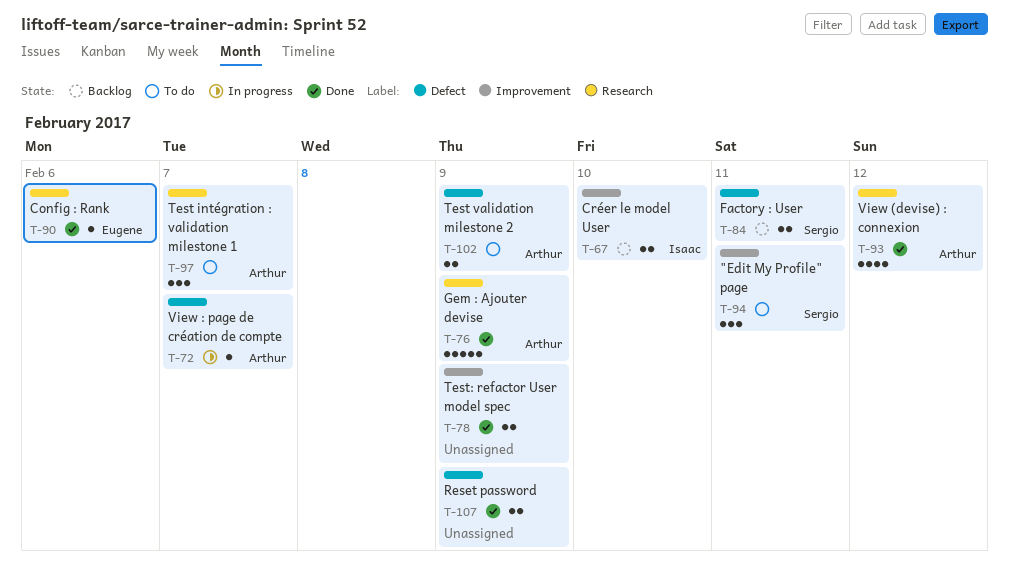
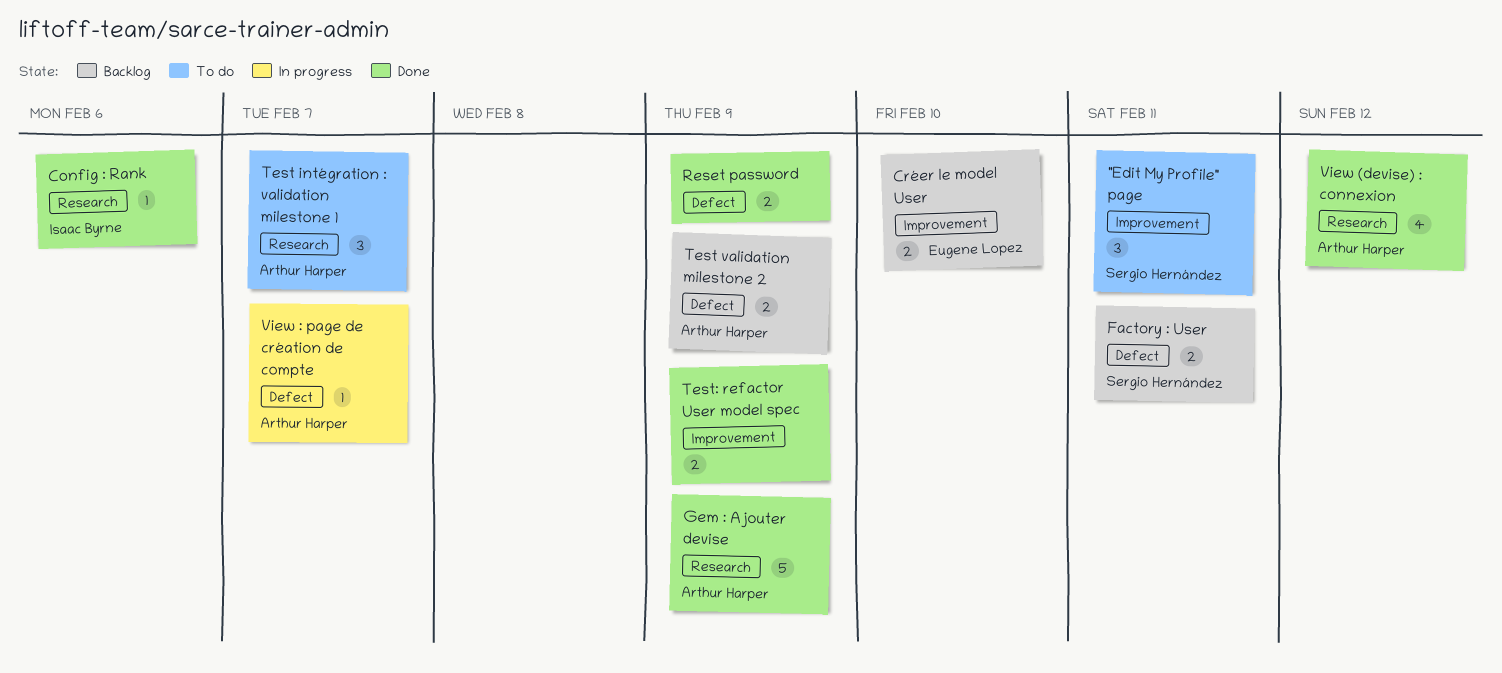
Config : Rank, owner: Eugene Lopez -> Isaac Byrne
Créer le model User, owner: Isaac Byrne -> Eugene Lopez
Test validation milestone 2, status: To do -> Backlog

